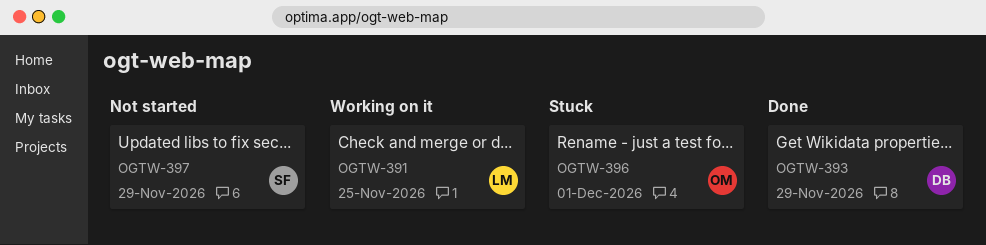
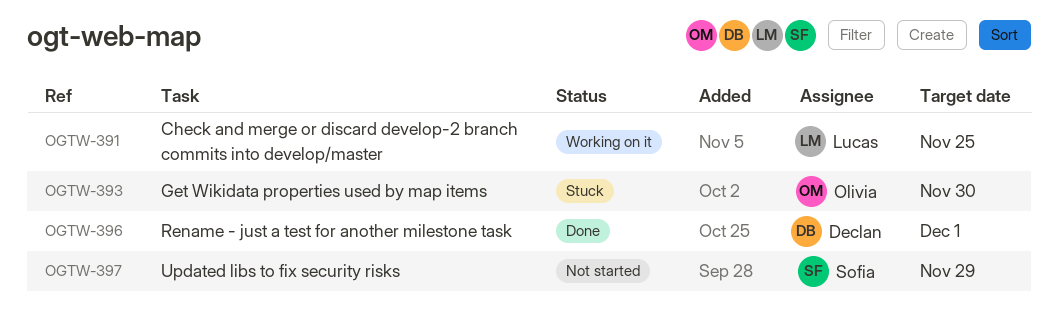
OGTW-393, status: Done -> Stuck
OGTW-393, owner: Declan -> Olivia
OGTW-393, due: Nov 29 -> Nov 30
OGTW-396, status: Stuck -> Done
OGTW-396, owner: Olivia -> Declan

